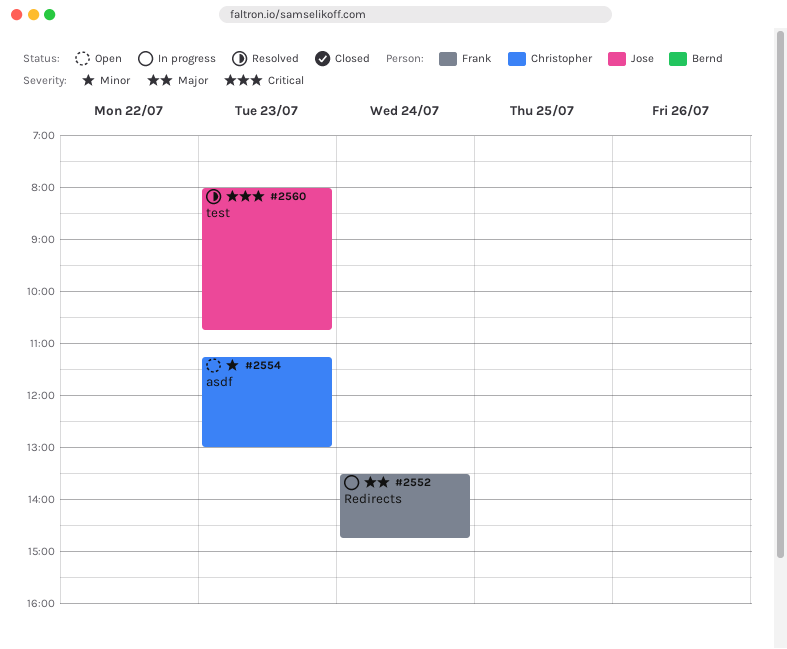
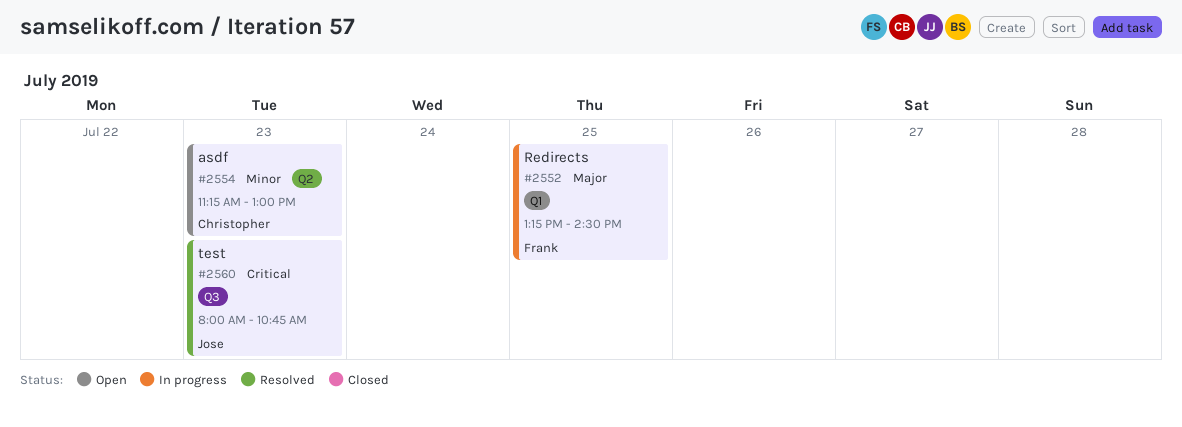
#2552, day: Jul 24 -> Jul 25
#2552, begins: 13:30 -> 13:15
#2552, ends: 14:45 -> 14:30

